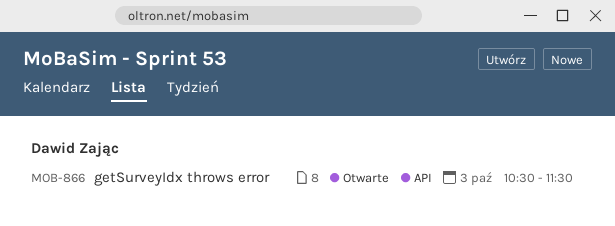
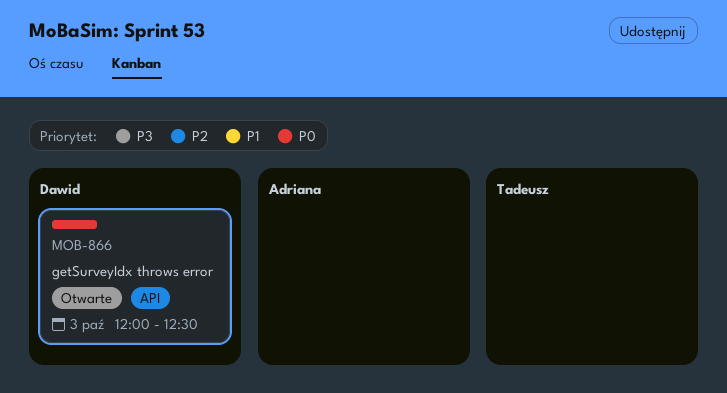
MOB-866, begins: 10:30 -> 12:00
MOB-866, ends: 11:30 -> 12:30

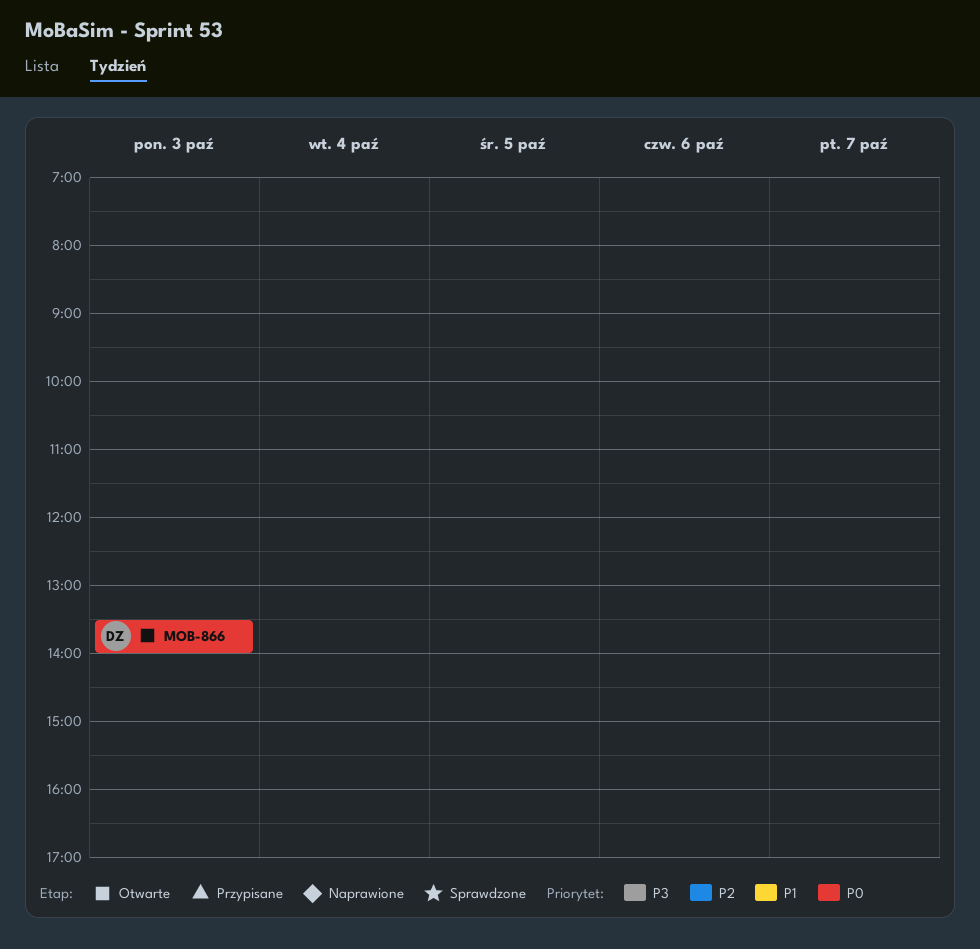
MOB-866, begins: 12:00 -> 13:30
MOB-866, ends: 12:30 -> 14:00

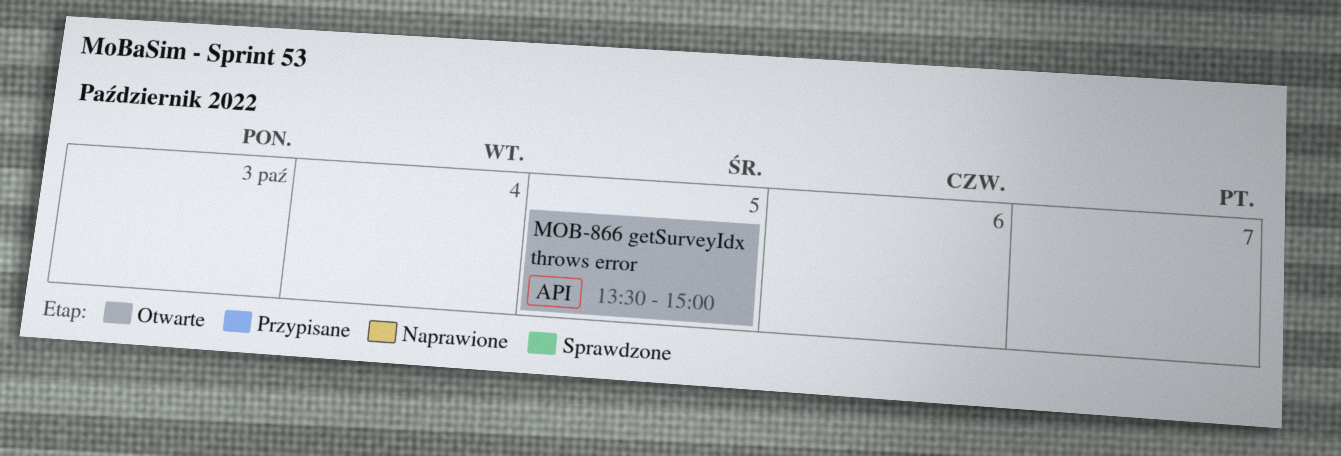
MOB-866, day: Oct 3 -> Oct 5
MOB-866, ends: 14:00 -> 15:00

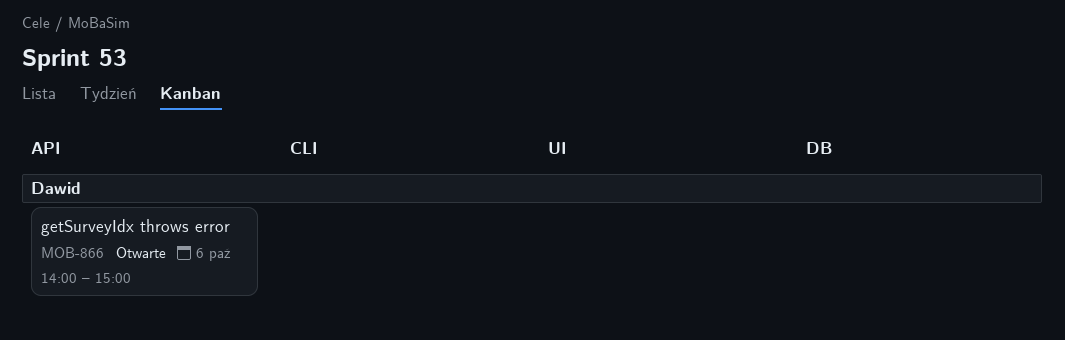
MOB-866, day: Oct 5 -> Oct 6
MOB-866, begins: 13:30 -> 14:00

